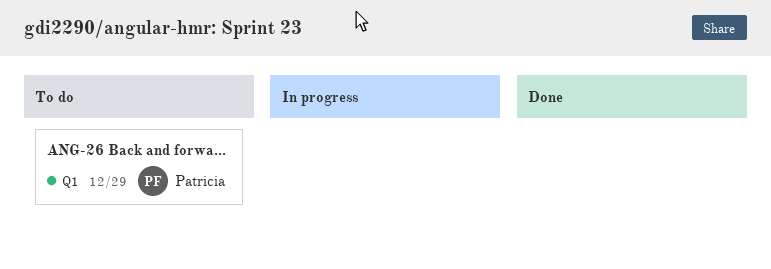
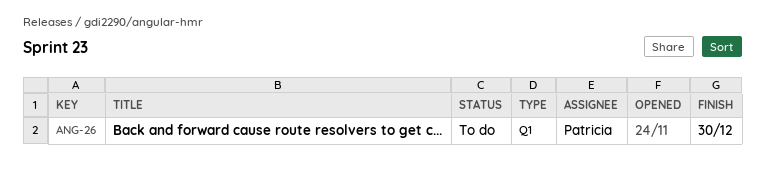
ANG-26, due: Dec 29 -> Dec 30

